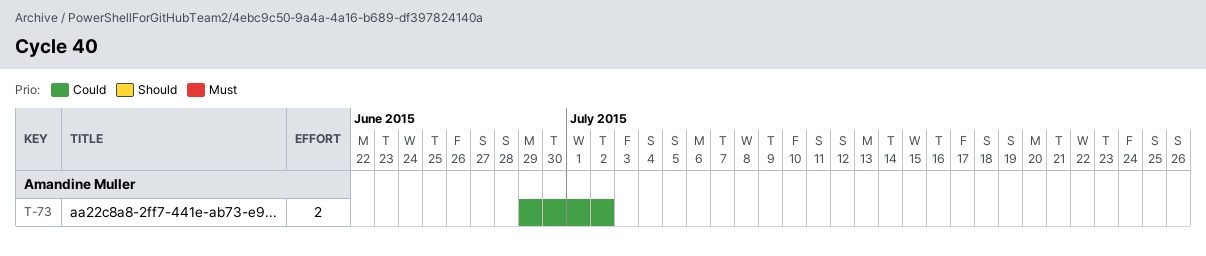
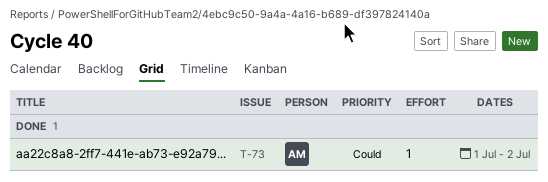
T-73, estimate: 2 -> 1
T-73, start: Jun 29 -> Jul 1

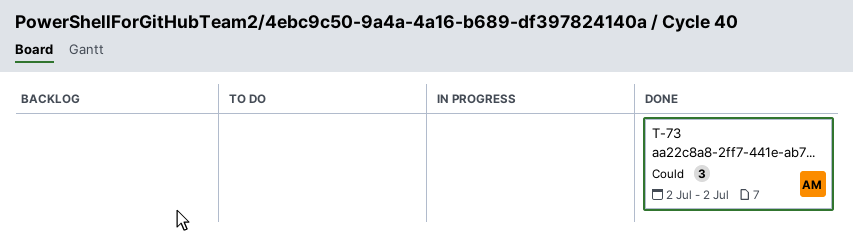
T-73, estimate: 1 -> 3
T-73, start: Jul 1 -> Jul 2

